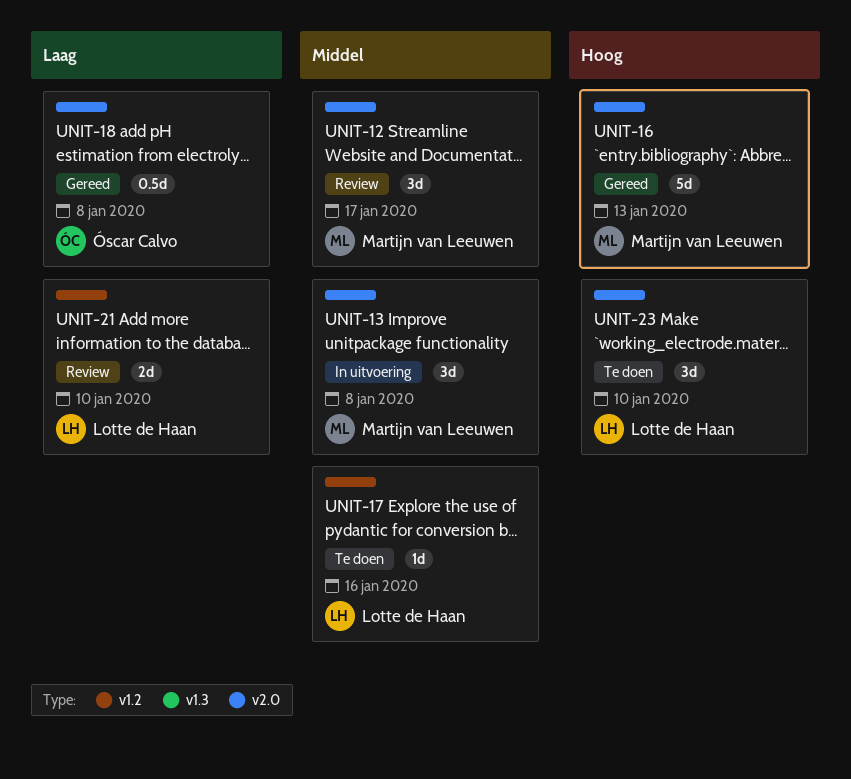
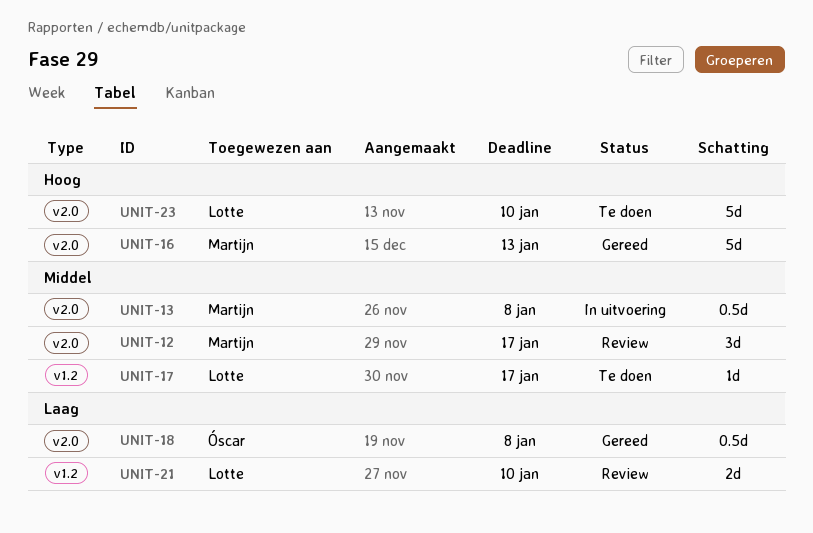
UNIT-13, estimate: 3d -> 0.5d
UNIT-17, due: Jan 16 -> Jan 17
UNIT-23, estimate: 3d -> 5d

